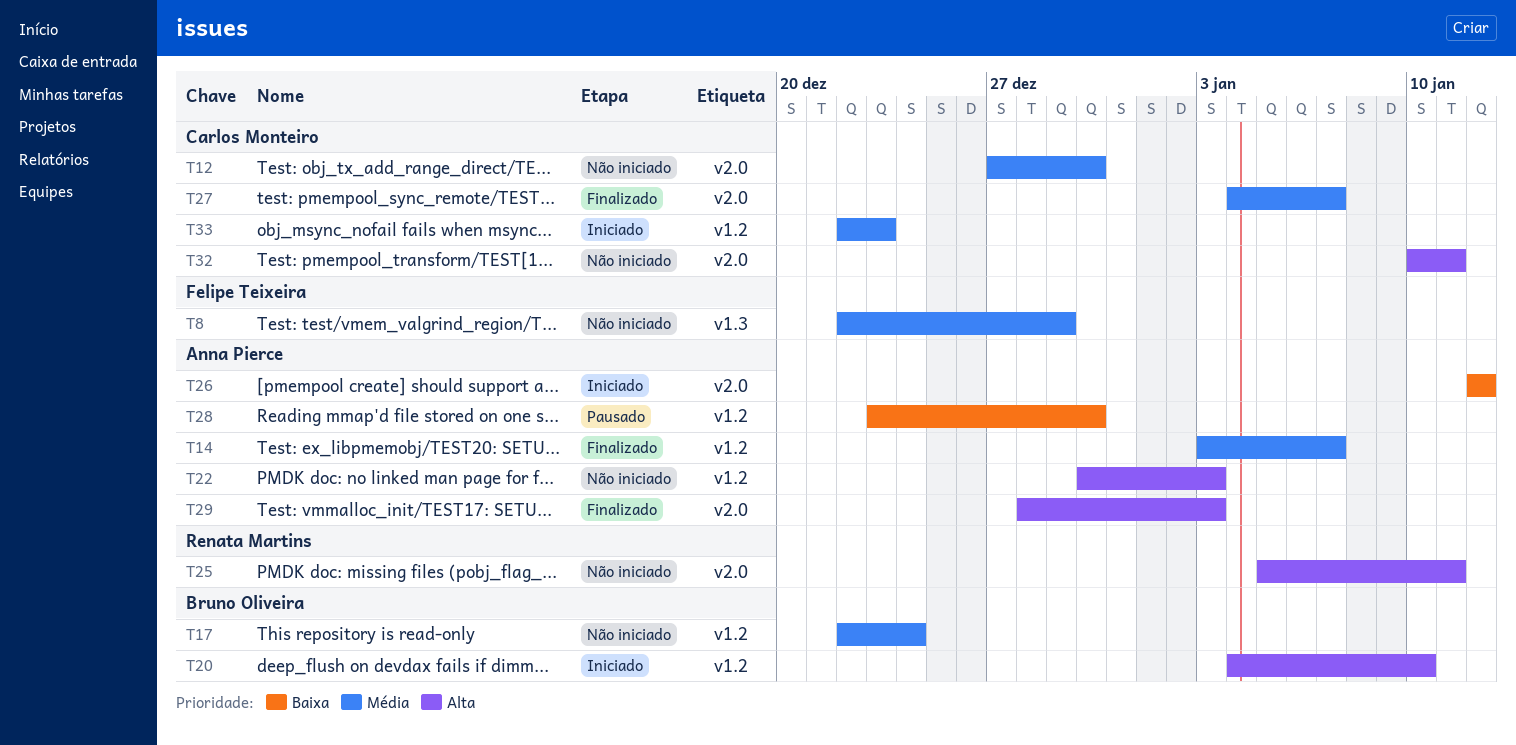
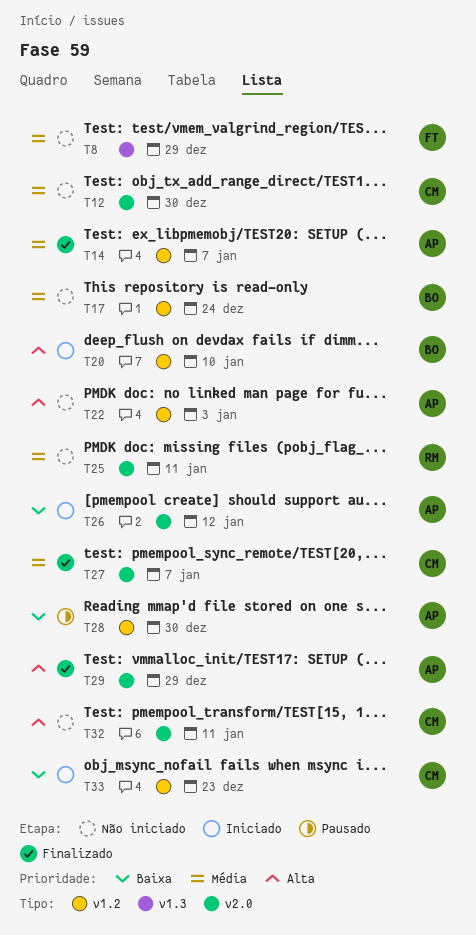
T25, priority: Alta -> Média
T29, due: Jan 3 -> Dec 29
T33, priority: Média -> Baixa

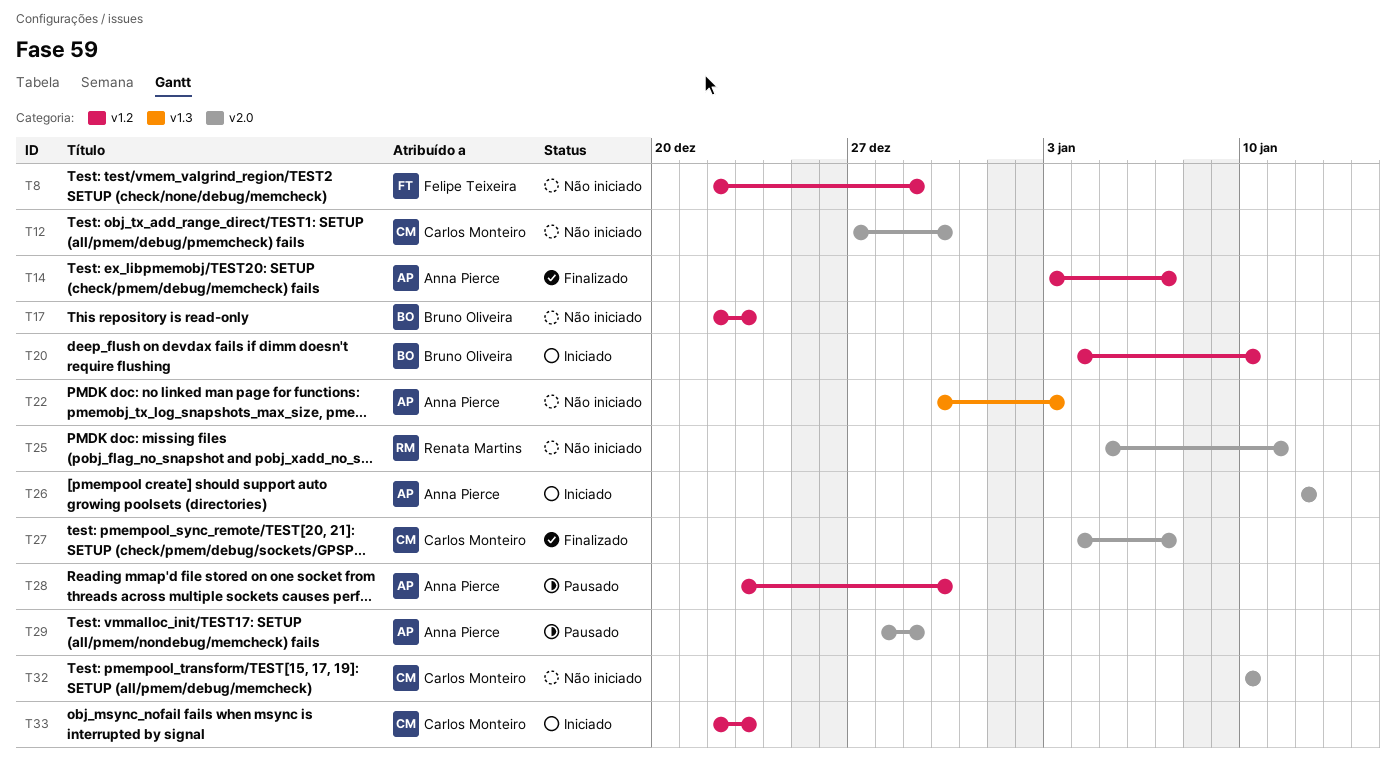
T8, label: v1.3 -> v1.2
T17, due: Dec 24 -> Dec 23
T22, label: v1.2 -> v1.3
T29, status: Finalizado -> Pausado
T32, due: Jan 11 -> Jan 10

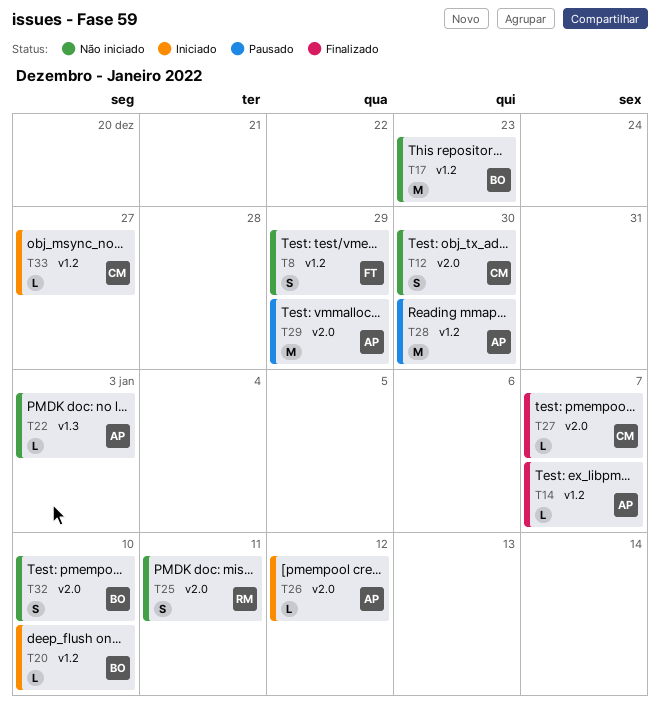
T32, owner: Carlos Monteiro -> Bruno Oliveira
T33, due: Dec 23 -> Dec 27

